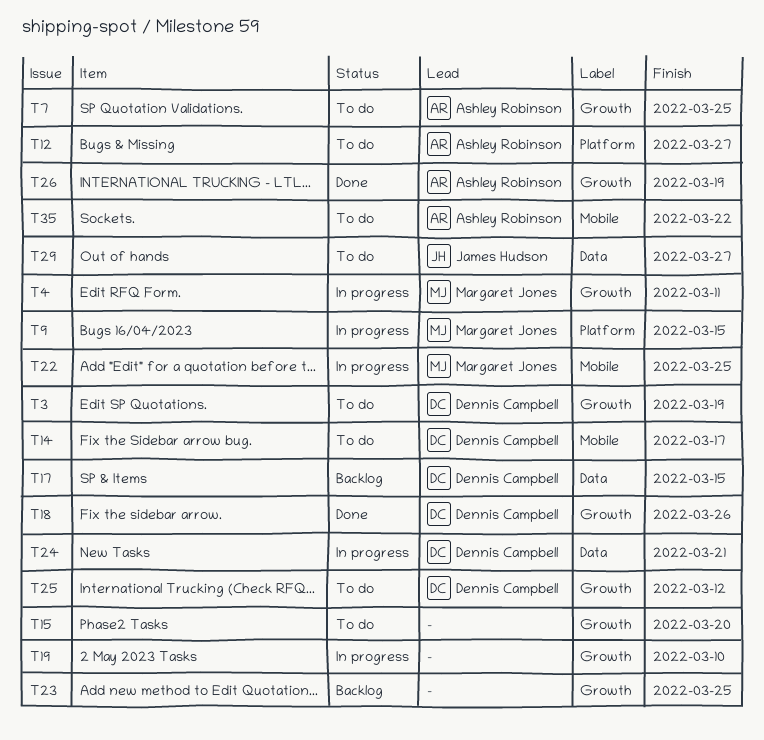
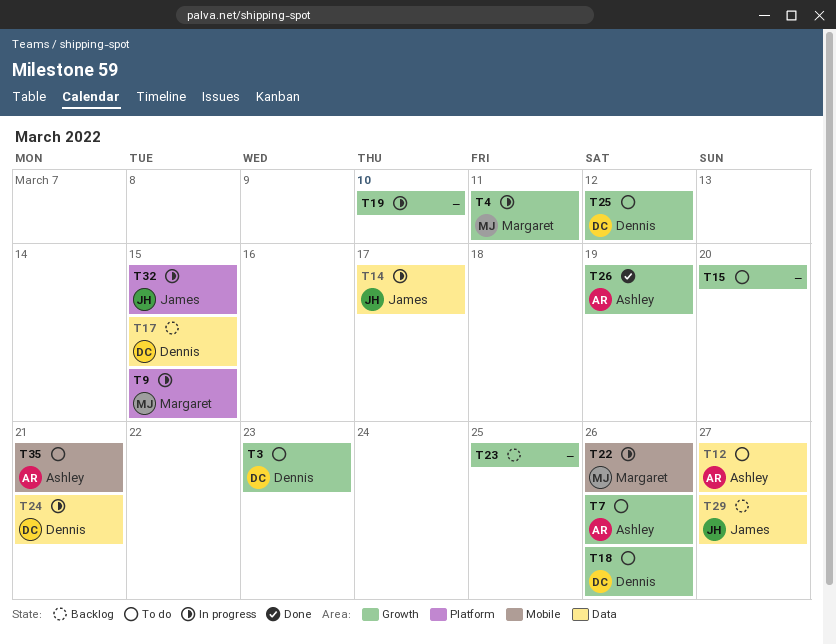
T3, due: Mar 19 -> Mar 23
T7, due: Mar 25 -> Mar 26
T12, label: Platform -> Data
T14, status: To do -> In progress
T14, owner: Dennis Campbell -> James Hudson
T14, label: Mobile -> Data
T18, status: Done -> To do
T22, due: Mar 25 -> Mar 26
T29, status: To do -> Backlog
T32: none -> present
T35, due: Mar 22 -> Mar 21

